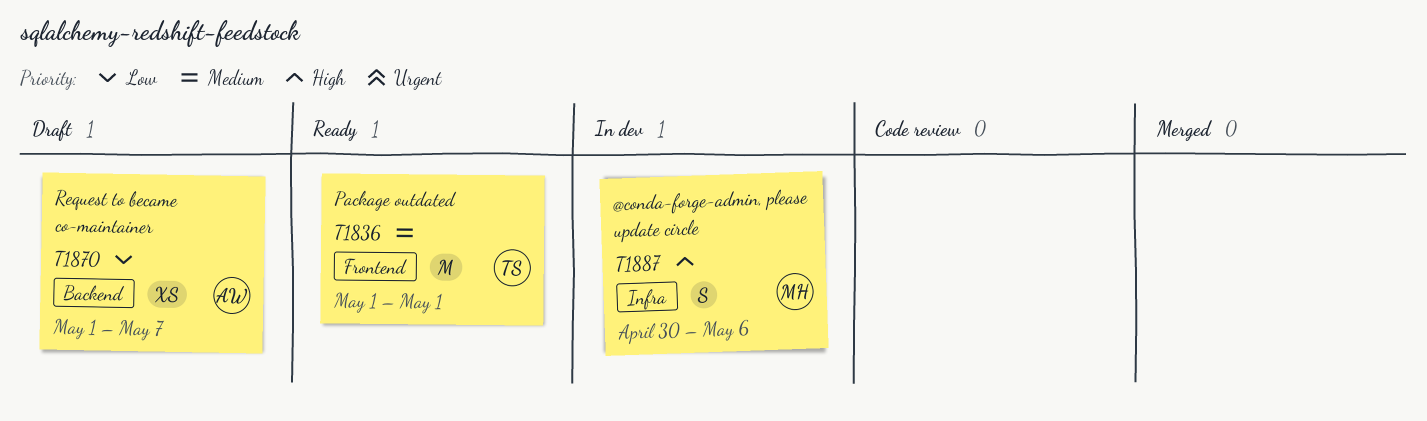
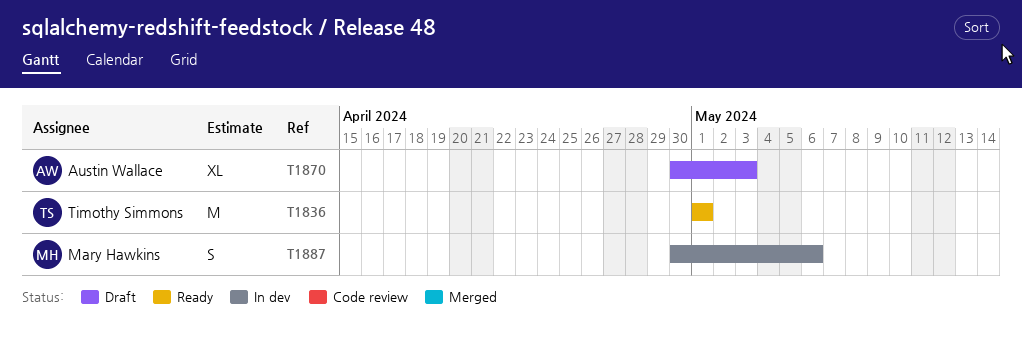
T1870, estimate: XS -> XL
T1870, start: May 1 -> Apr 30
T1870, due: May 7 -> May 3

